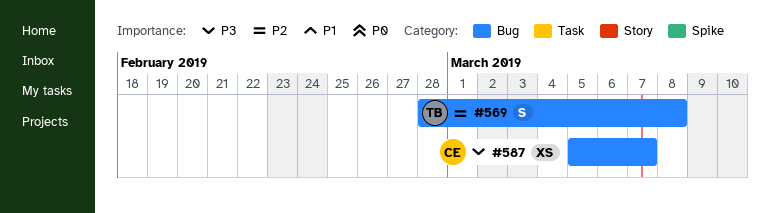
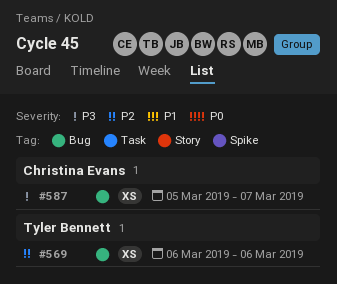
#569, estimate: S -> XS
#569, start: Feb 28 -> Mar 6
#569, due: Mar 8 -> Mar 6

